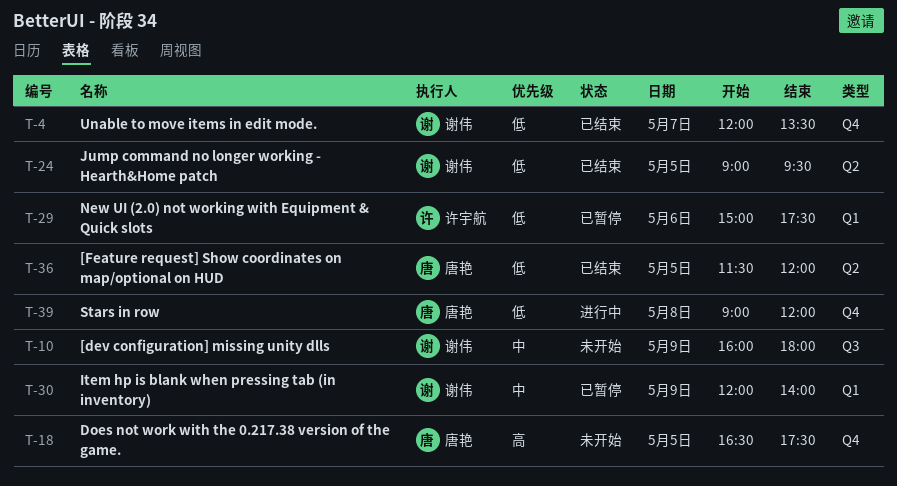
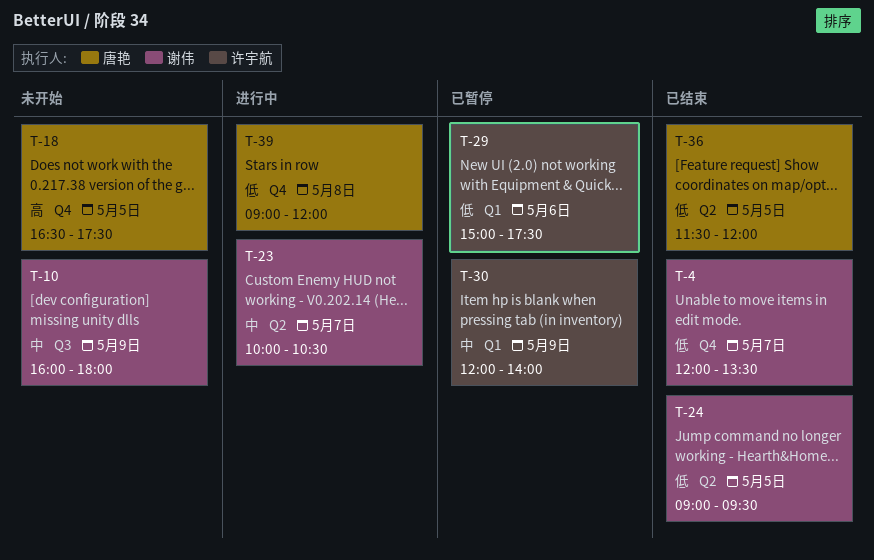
T-23: none -> present
T-30, owner: 谢伟 -> 许宇航

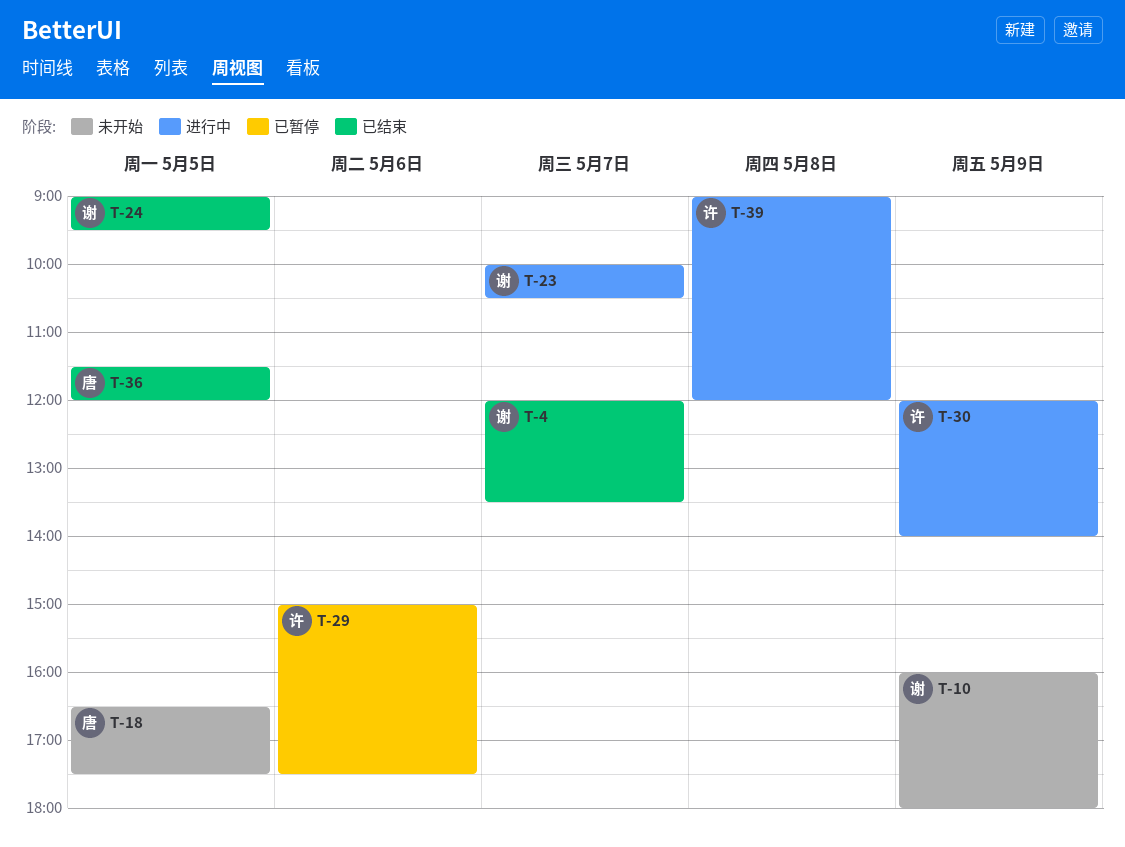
T-30, status: 已暂停 -> 进行中
T-39, owner: 唐艳 -> 许宇航

